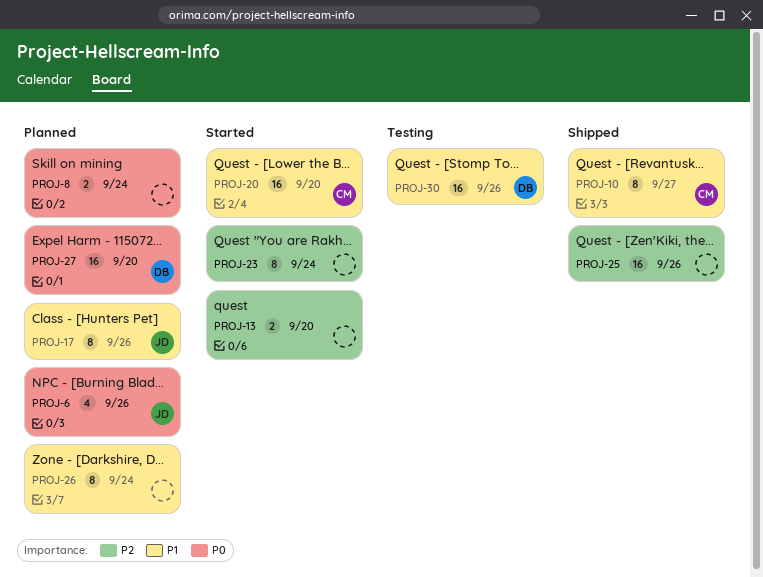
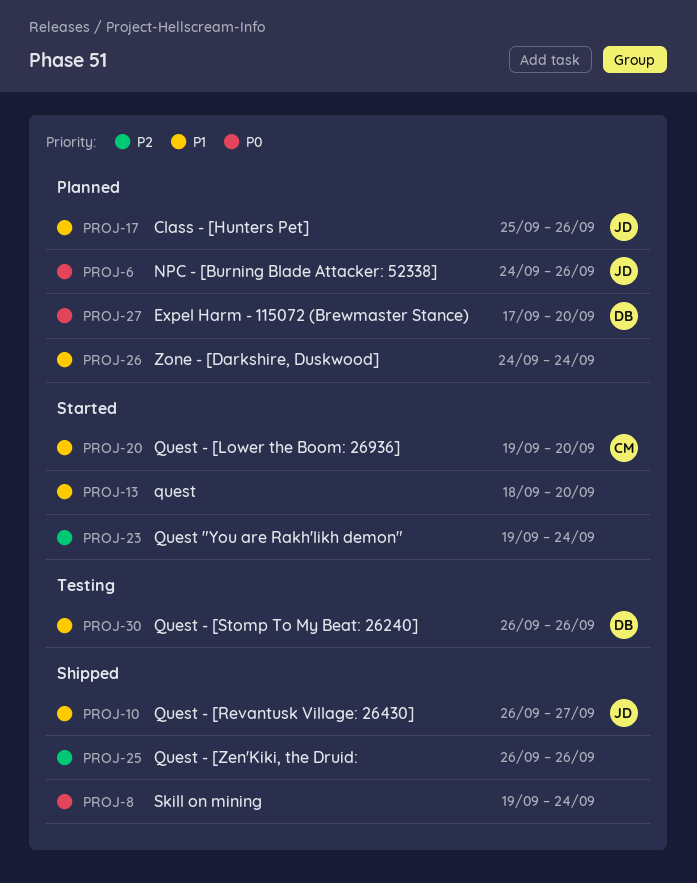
PROJ-8, status: Planned -> Shipped
PROJ-10, owner: CM -> JD
PROJ-13, priority: P2 -> P1

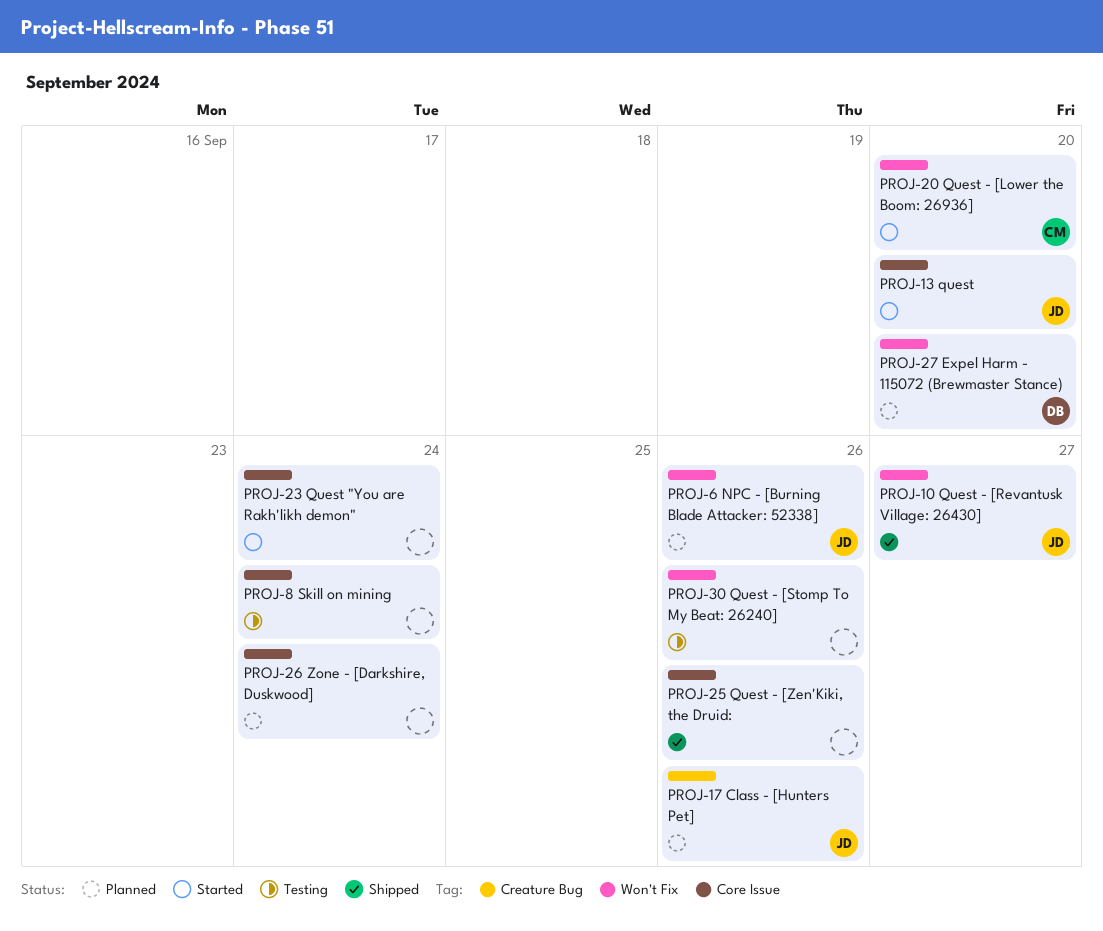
PROJ-8, status: Shipped -> Testing
PROJ-13, owner: none -> JD
PROJ-30, owner: DB -> none

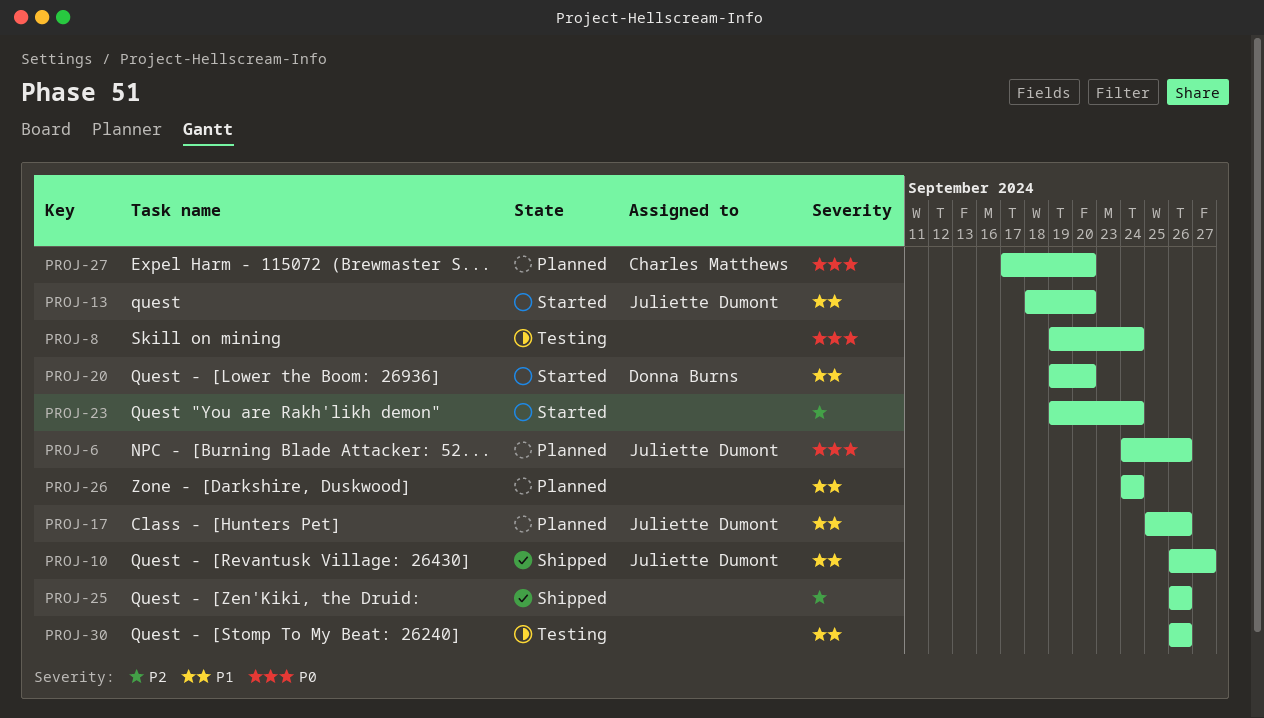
PROJ-20, owner: Charles Matthews -> Donna Burns
PROJ-27, owner: Donna Burns -> Charles Matthews

